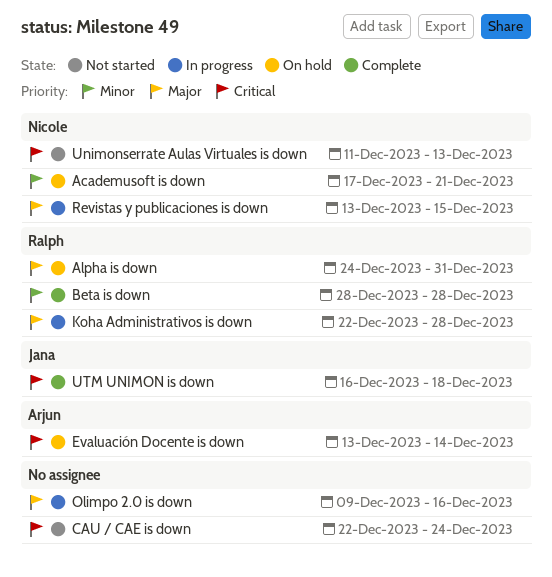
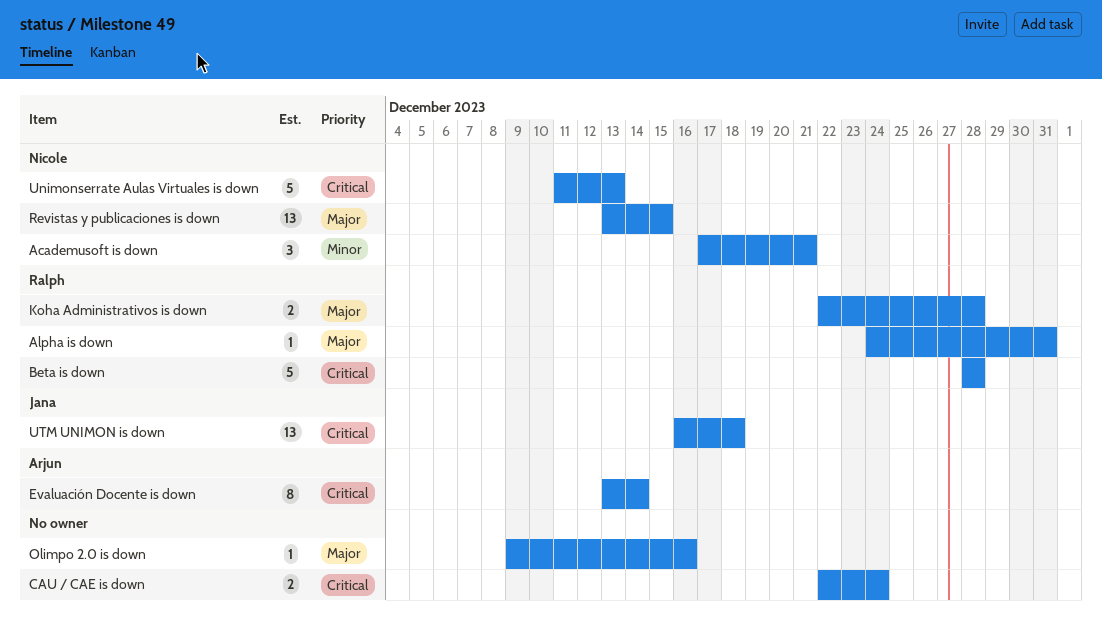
Beta is down, priority: Minor -> Critical

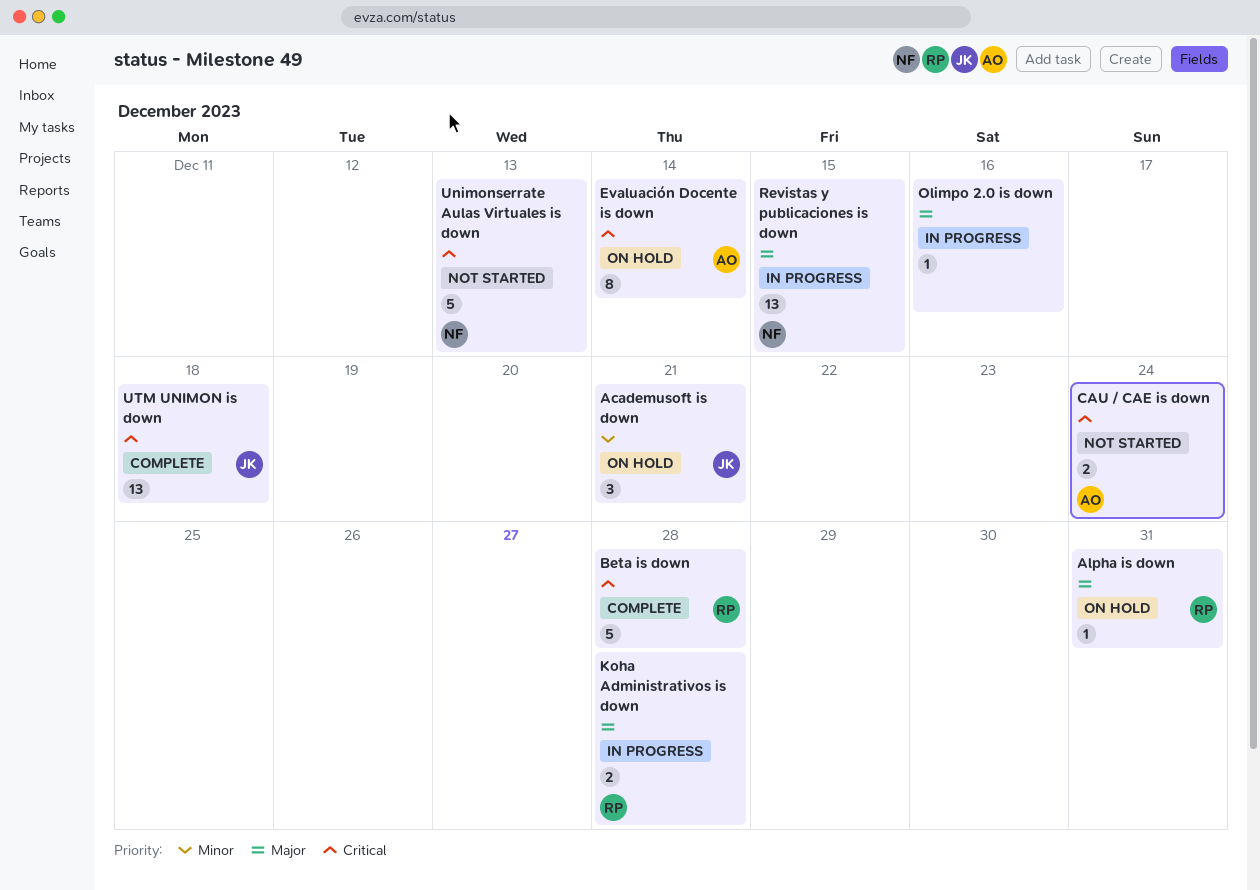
Academusoft is down, owner: Nicole -> Jana
CAU / CAE is down, owner: none -> Arjun

